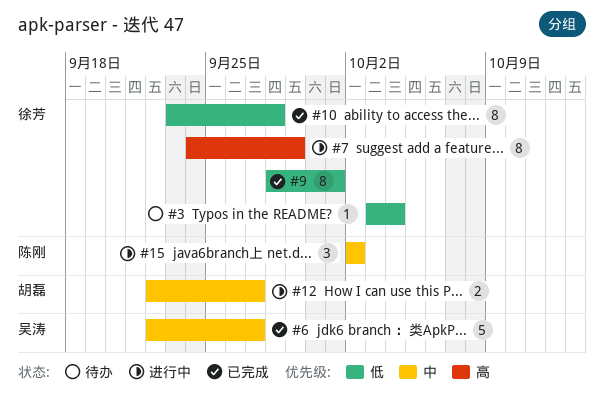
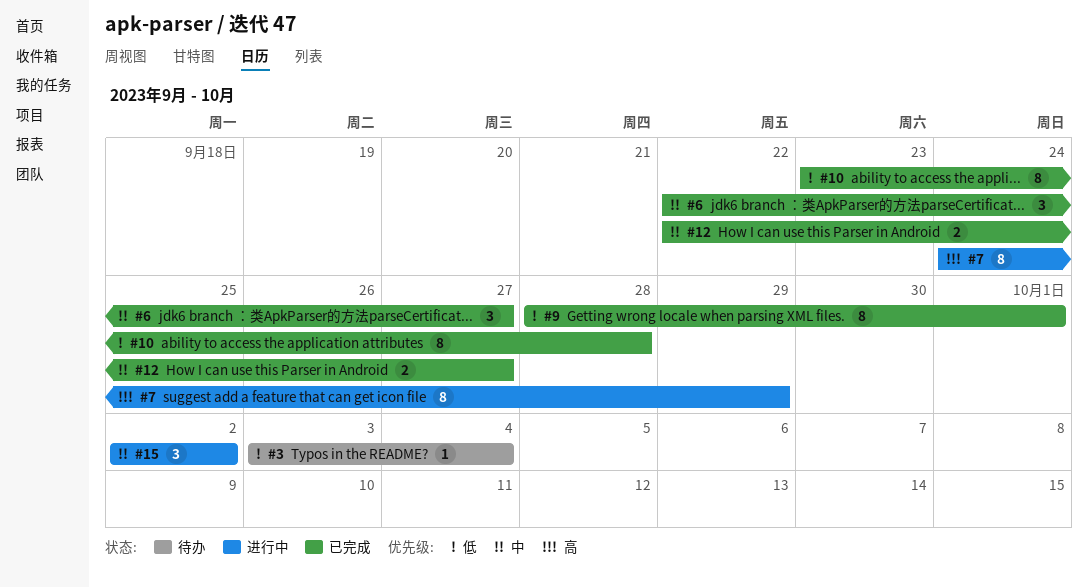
#6, estimate: 5 -> 3
#12, status: 进行中 -> 已完成

